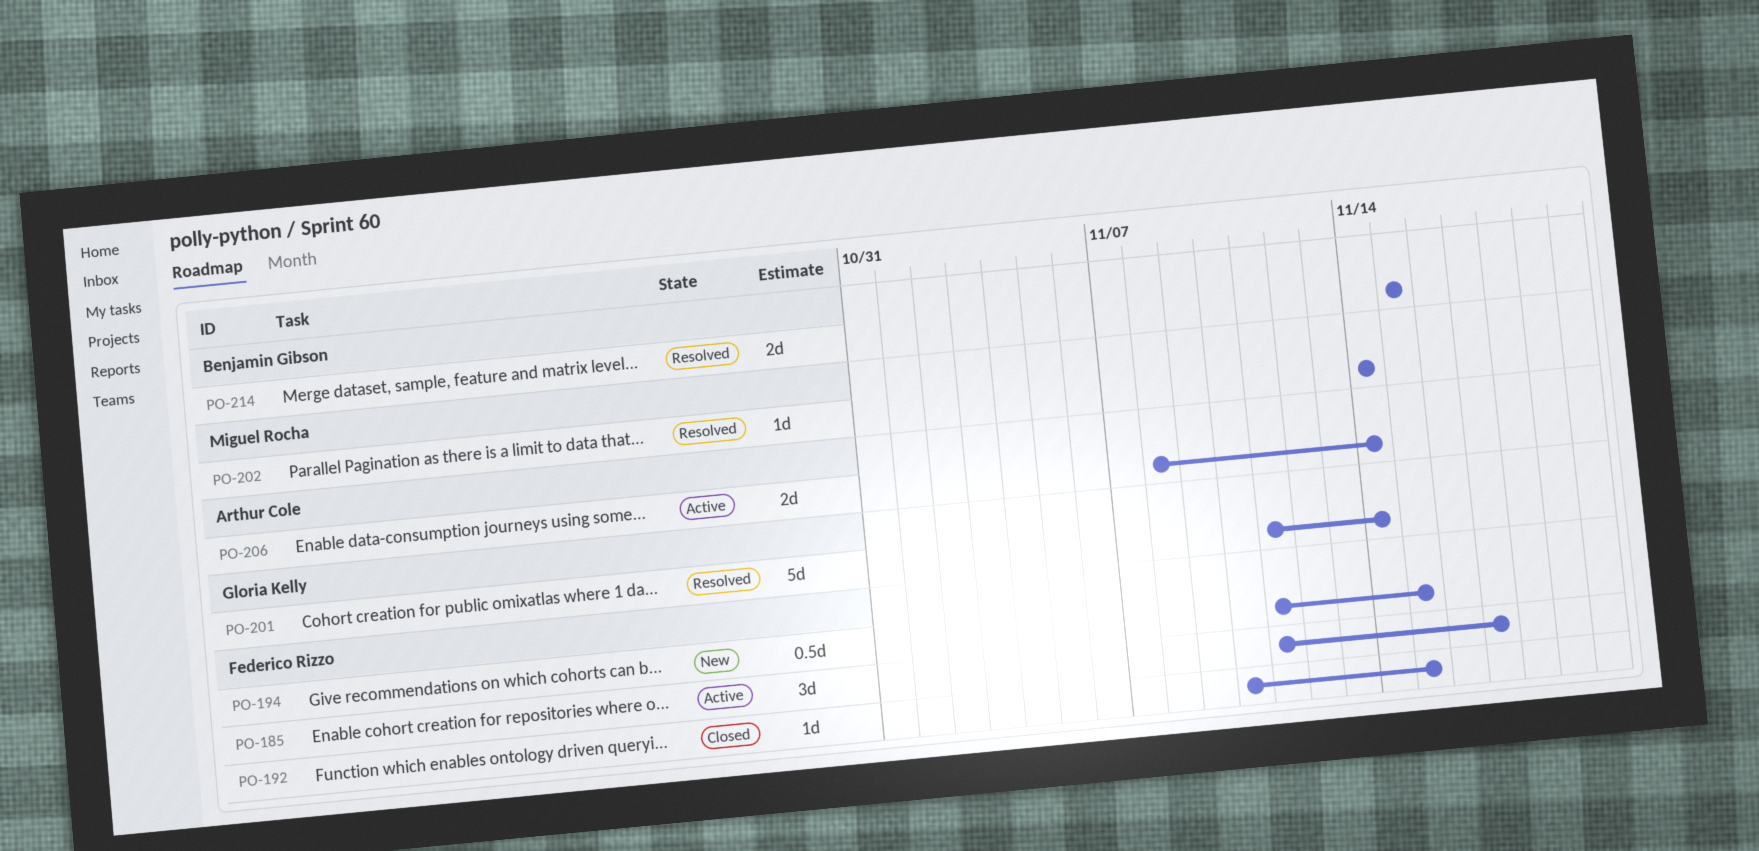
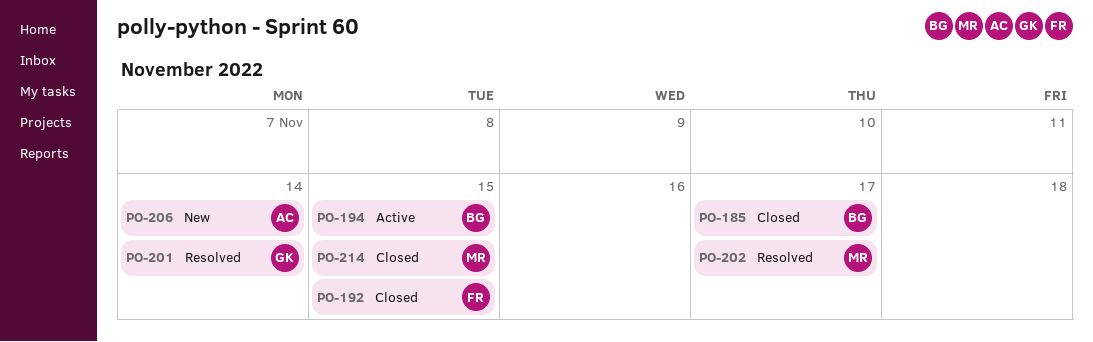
PO-185, status: Active -> Closed
PO-185, owner: Federico Rizzo -> Benjamin Gibson
PO-194, status: New -> Active
PO-194, owner: Federico Rizzo -> Benjamin Gibson
PO-202, due: Nov 14 -> Nov 17
PO-206, status: Active -> New
PO-214, status: Resolved -> Closed
PO-214, owner: Benjamin Gibson -> Miguel Rocha

